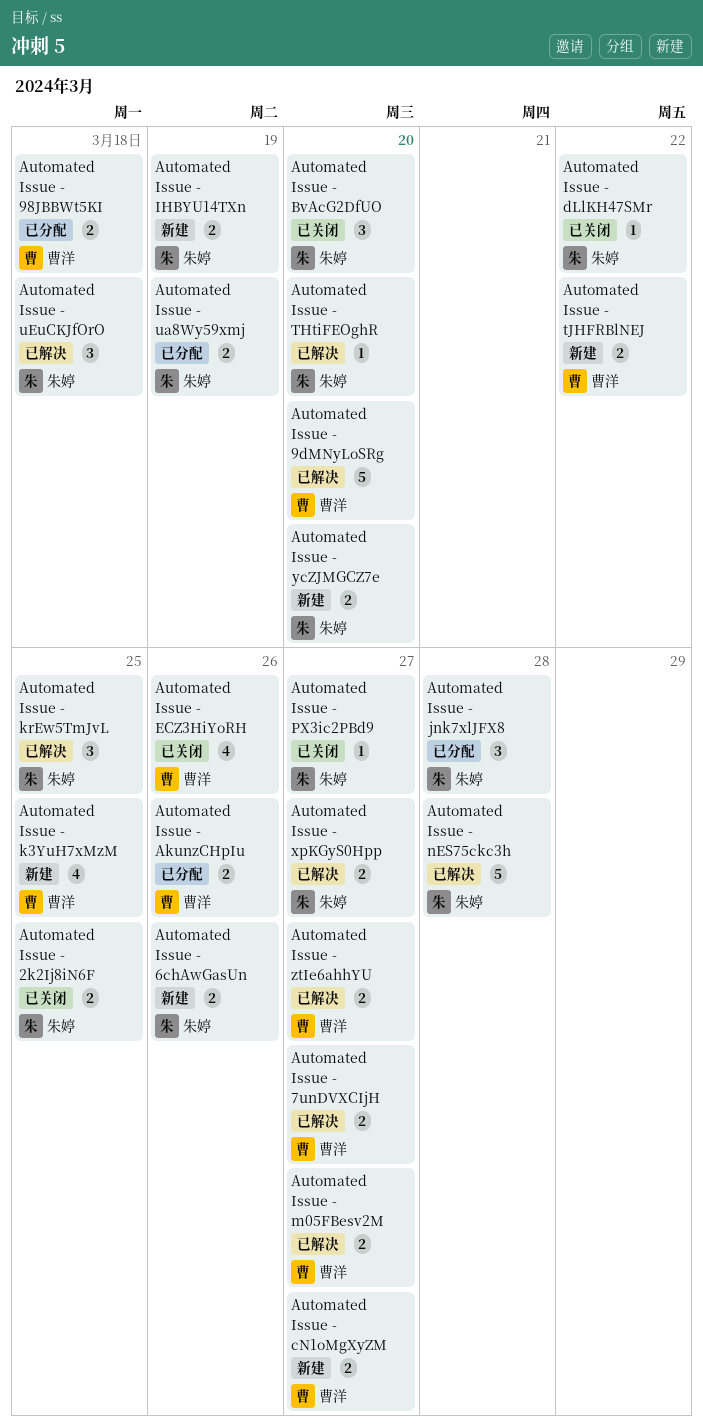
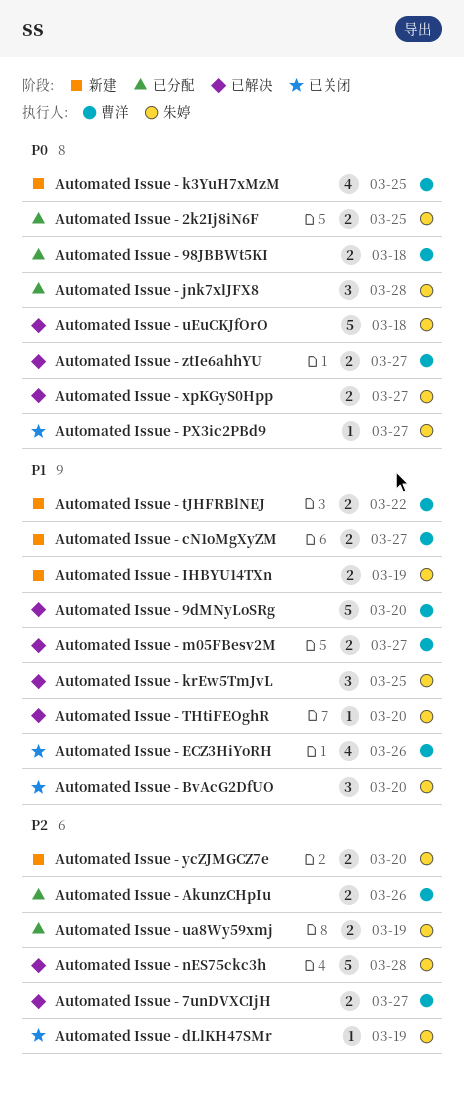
Automated Issue - 2k2Ij8iN6F, status: 已关闭 -> 已分配
Automated Issue - 6chAwGasUn: present -> none
Automated Issue - dLlKH47SMr, due: Mar 22 -> Mar 19
Automated Issue - uEuCKJfOrO, estimate: 3 -> 5

